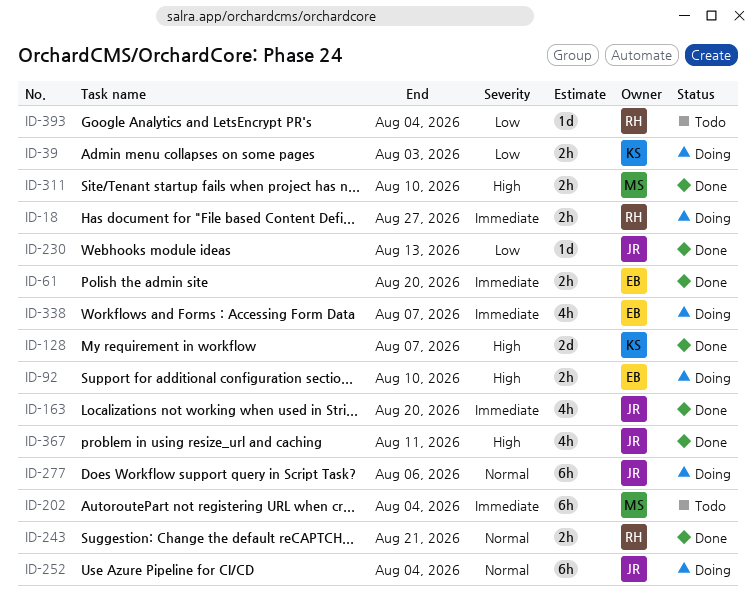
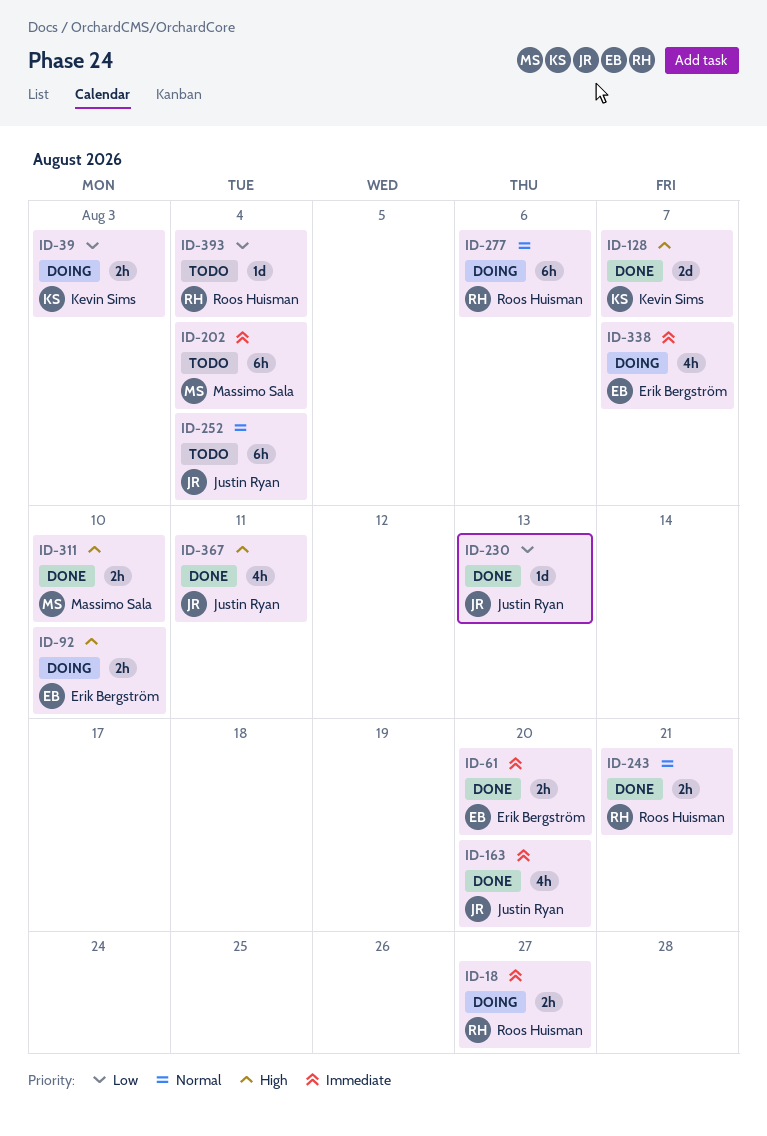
ID-252, status: Doing -> Todo
ID-277, owner: Justin Ryan -> Roos Huisman

